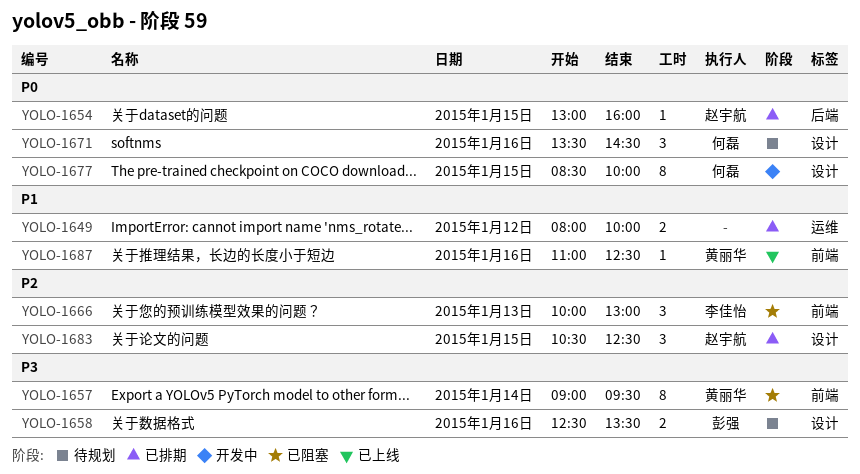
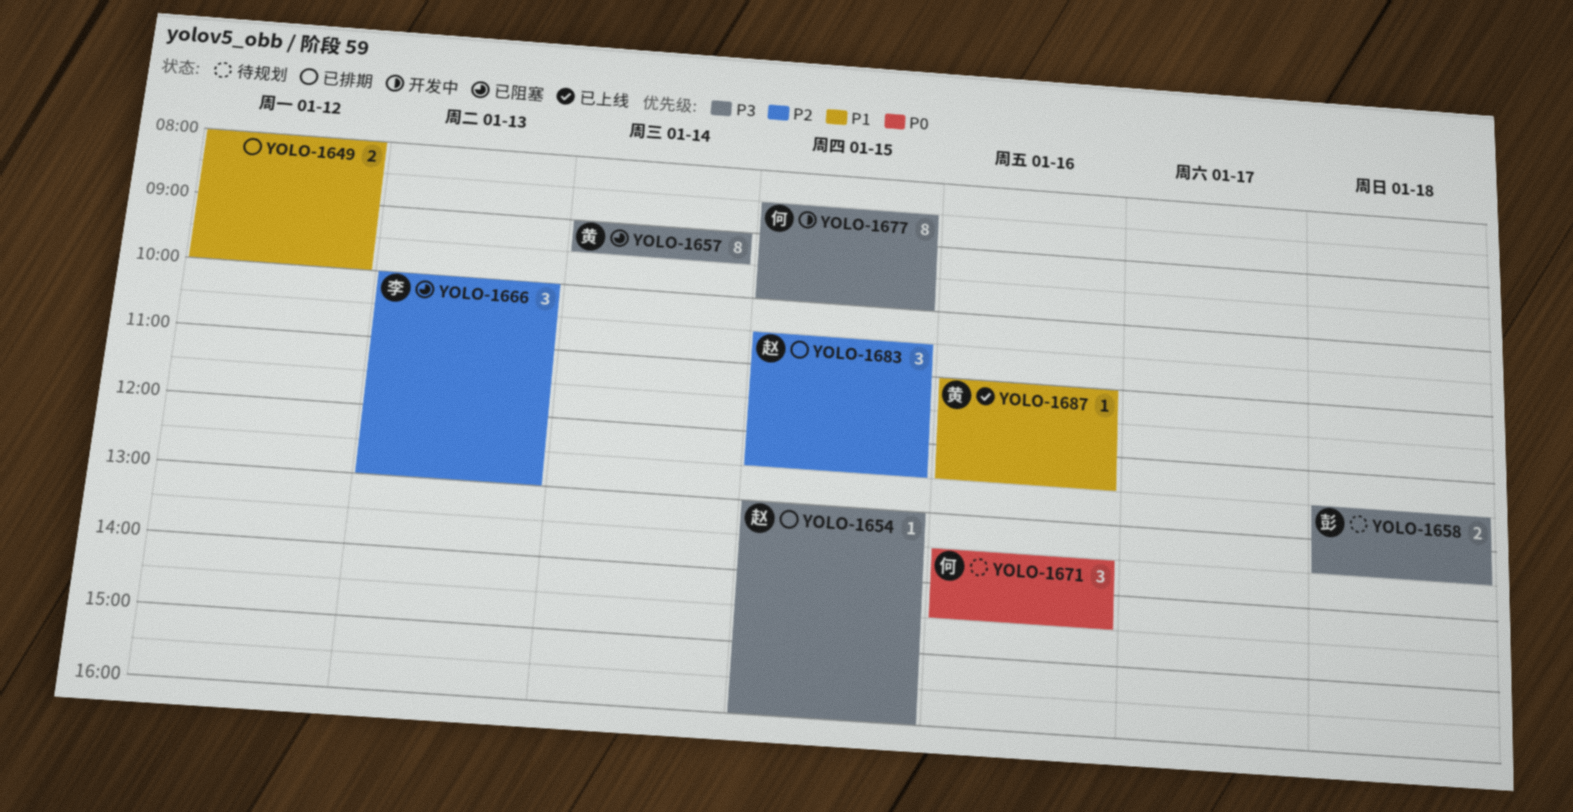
YOLO-1654, priority: P0 -> P3
YOLO-1658, day: Jan 16 -> Jan 18
YOLO-1677, priority: P0 -> P3

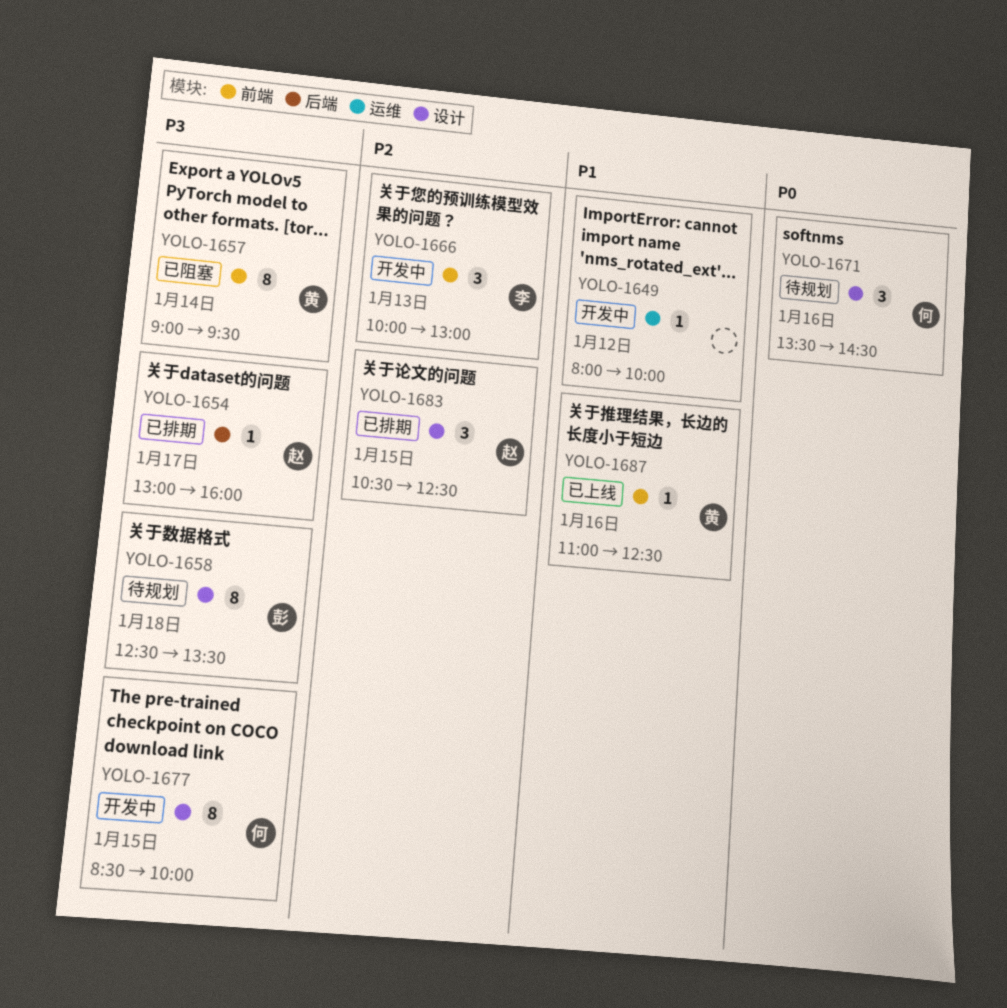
YOLO-1649, status: 已排期 -> 开发中
YOLO-1649, estimate: 2 -> 1
YOLO-1654, day: Jan 15 -> Jan 17
YOLO-1658, estimate: 2 -> 8
YOLO-1666, status: 已阻塞 -> 开发中

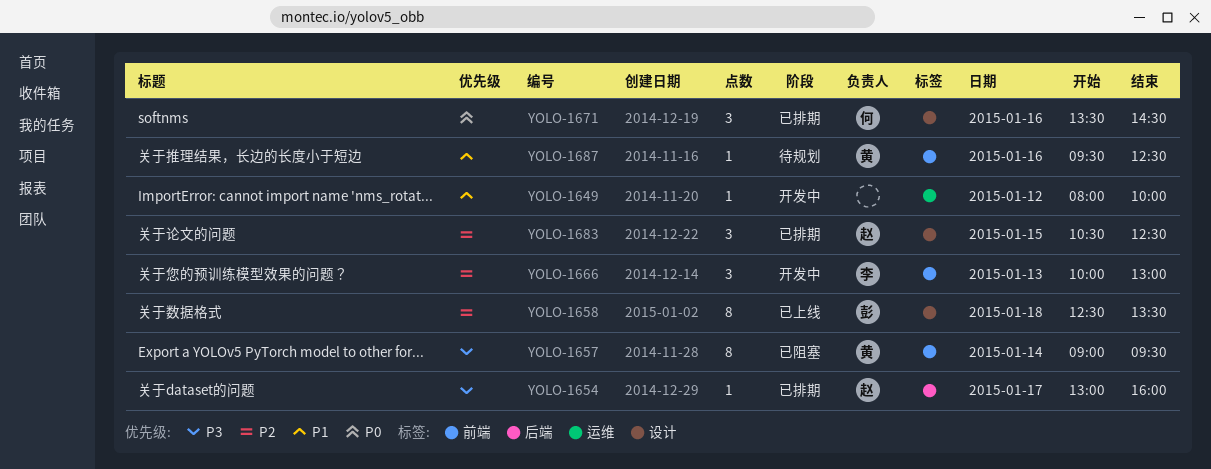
YOLO-1658, status: 待规划 -> 已上线
YOLO-1658, priority: P3 -> P2
YOLO-1671, status: 待规划 -> 已排期
YOLO-1677: present -> none
YOLO-1687, status: 已上线 -> 待规划
YOLO-1687, begins: 11:00 -> 09:30

